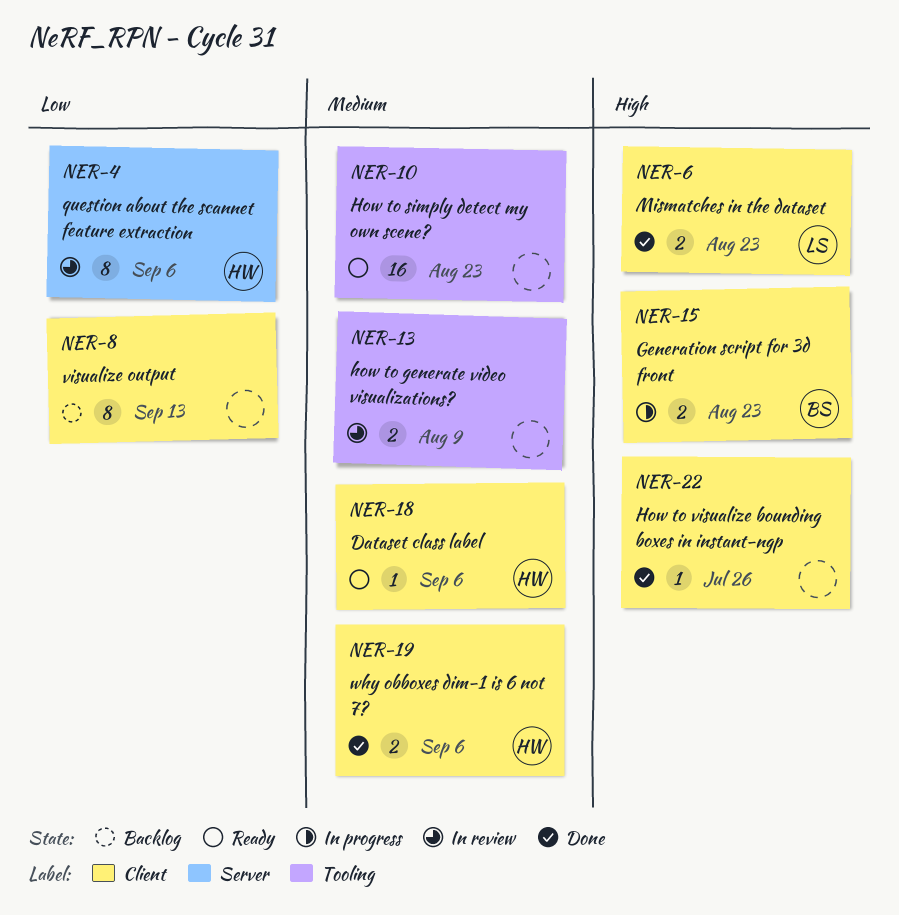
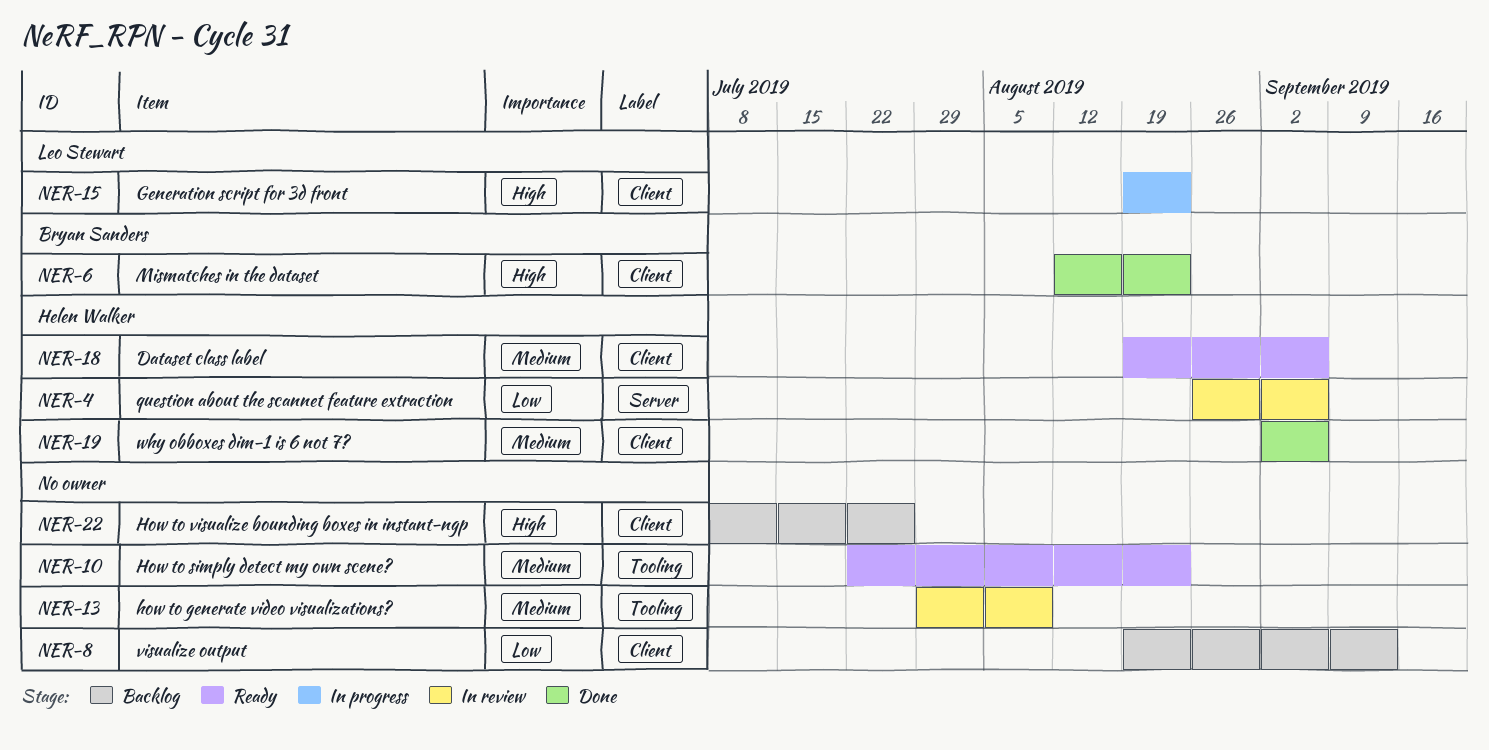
NER-6, owner: Leo Stewart -> Bryan Sanders
NER-15, owner: Bryan Sanders -> Leo Stewart
NER-22, status: Done -> Backlog

